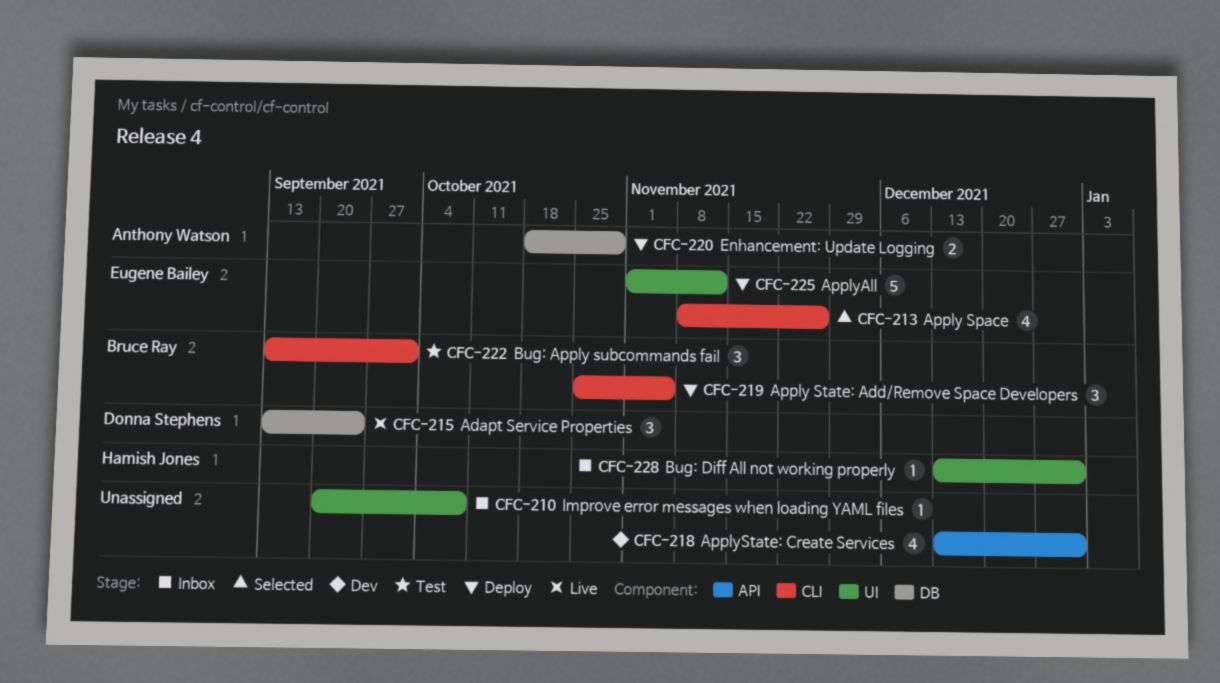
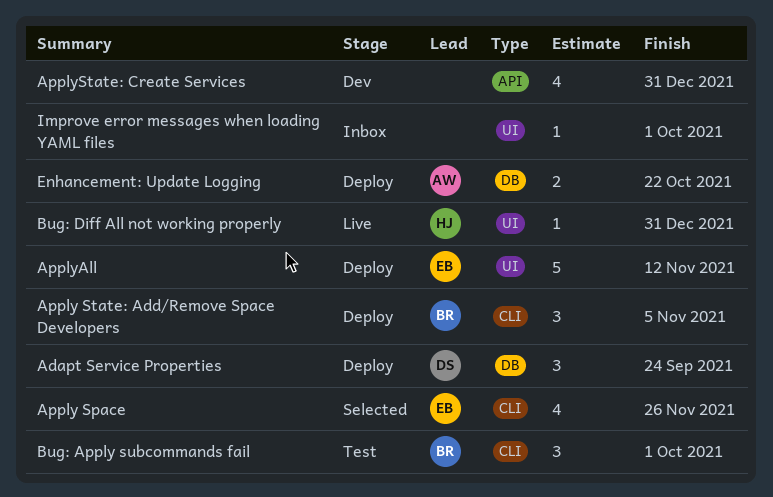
Adapt Service Properties, status: Live -> Deploy
Bug: Diff All not working properly, status: Inbox -> Live
Enhancement: Update Logging, due: Oct 29 -> Oct 22
Improve error messages when loading YAML files, due: Oct 8 -> Oct 1

